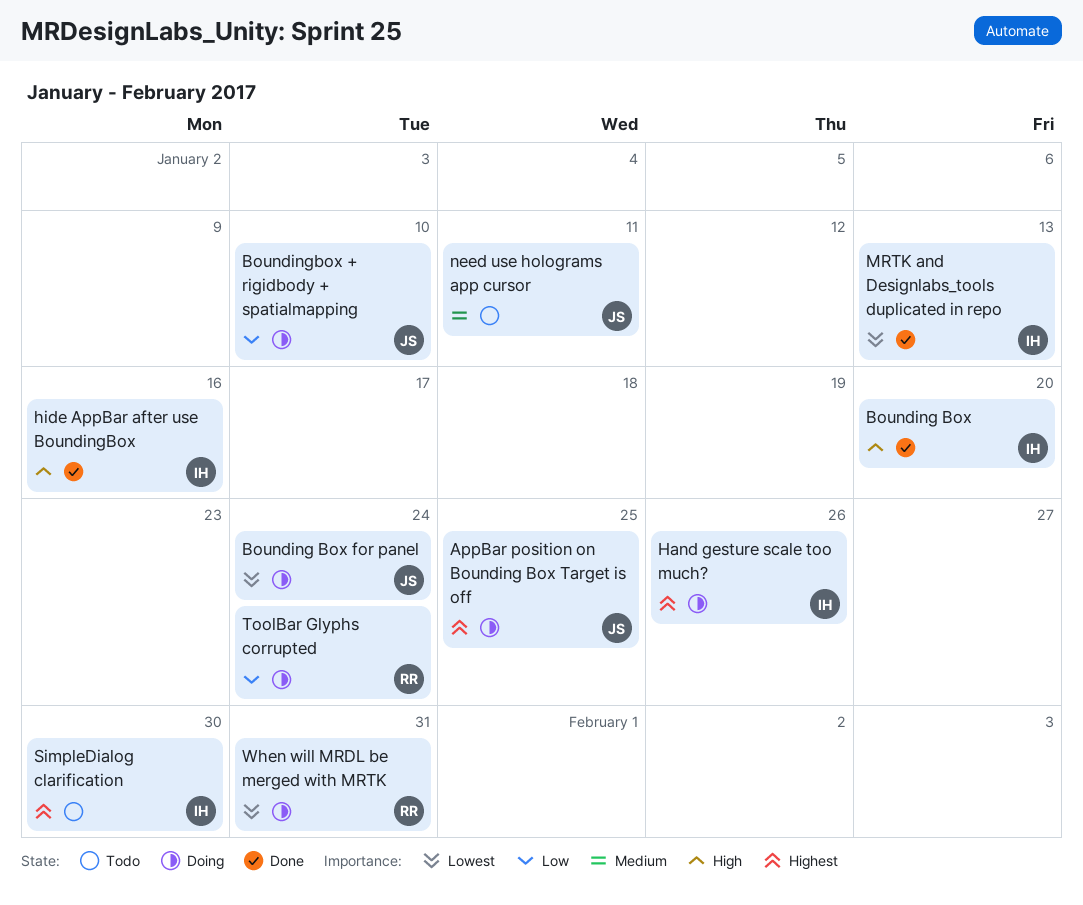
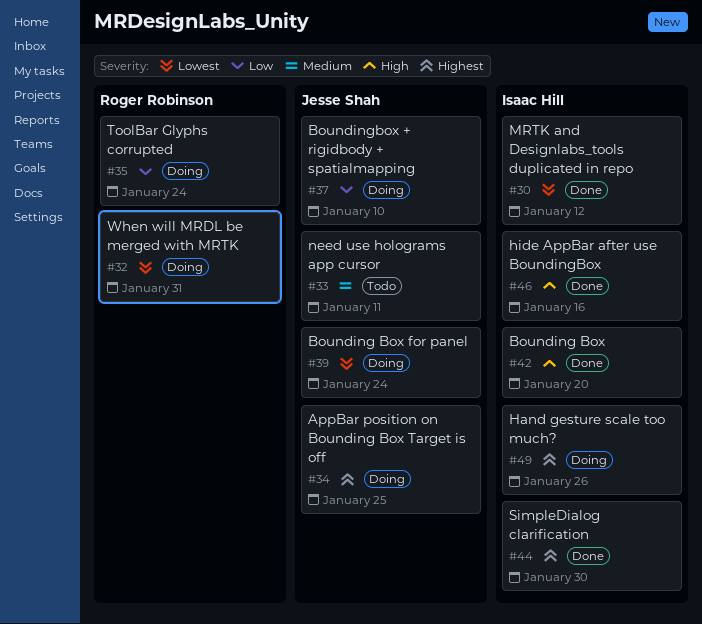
MRTK and Designlabs_tools duplicated in repo, due: Jan 13 -> Jan 12
SimpleDialog clarification, status: Todo -> Done

